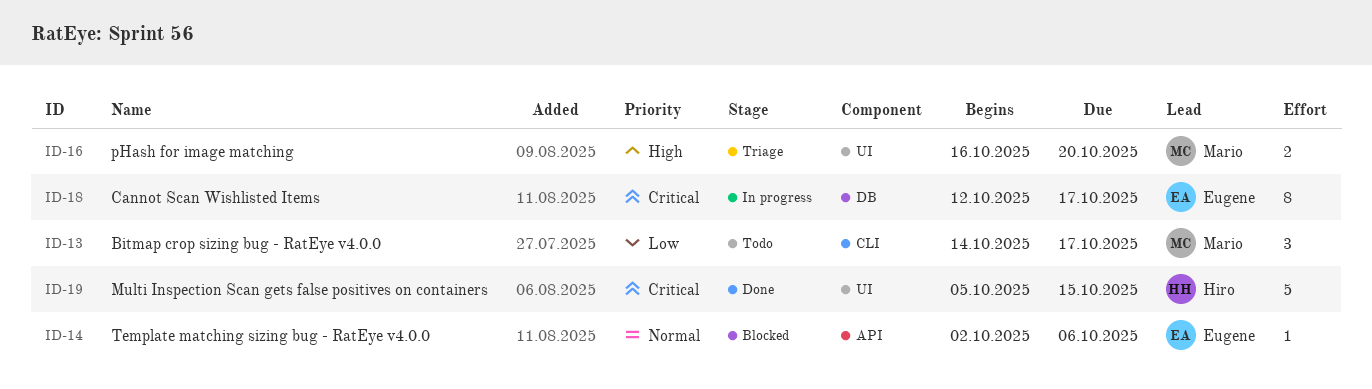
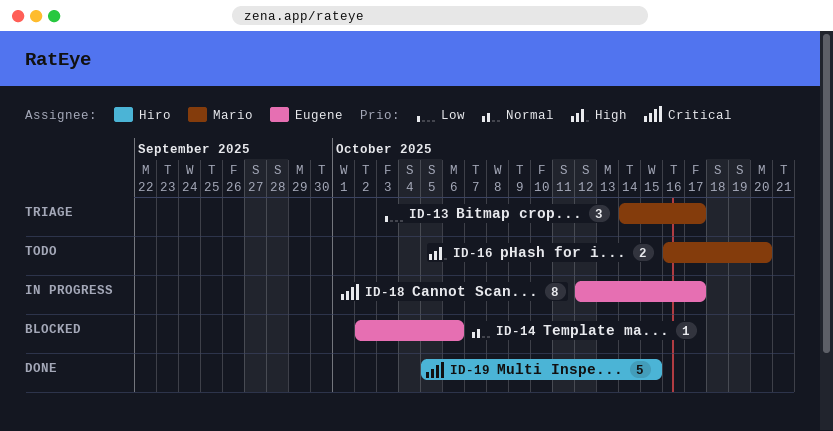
ID-13, status: Todo -> Triage
ID-16, status: Triage -> Todo

